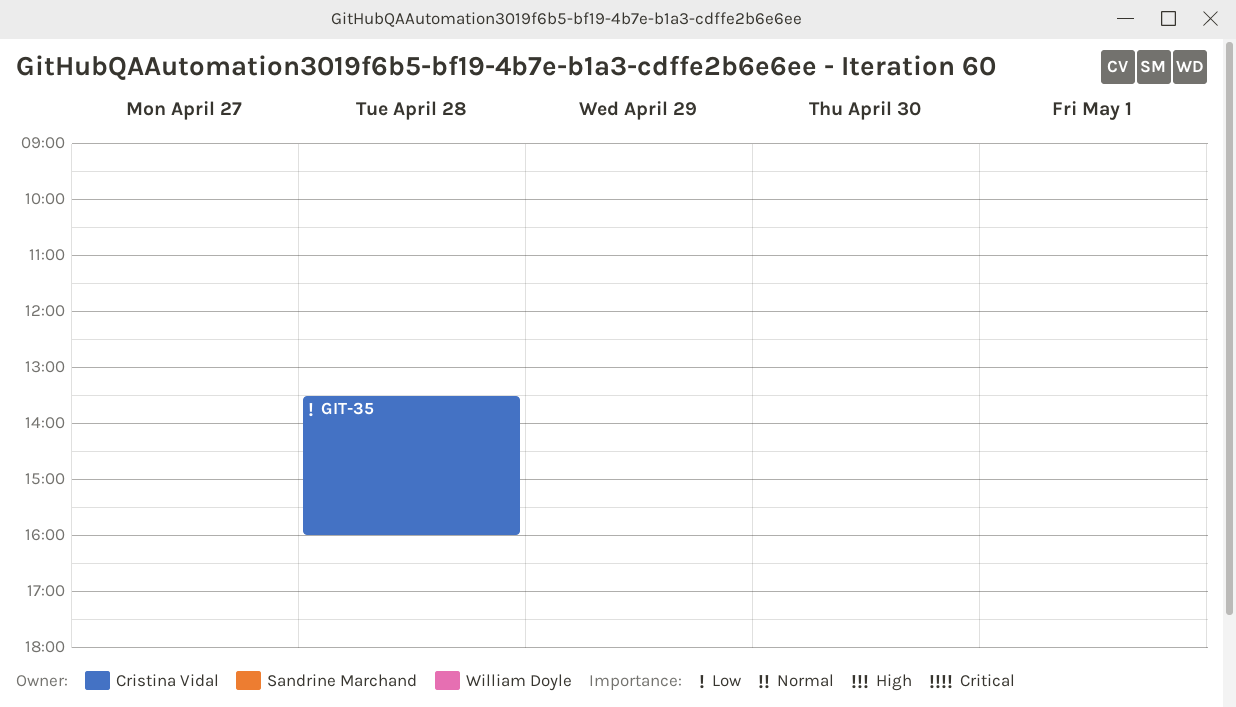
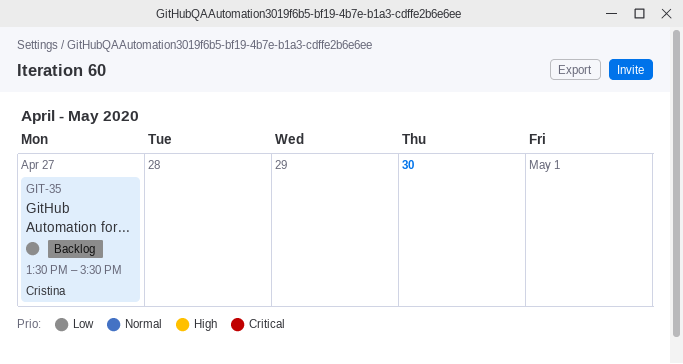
GIT-35, day: Apr 28 -> Apr 27
GIT-35, ends: 16:00 -> 15:30

